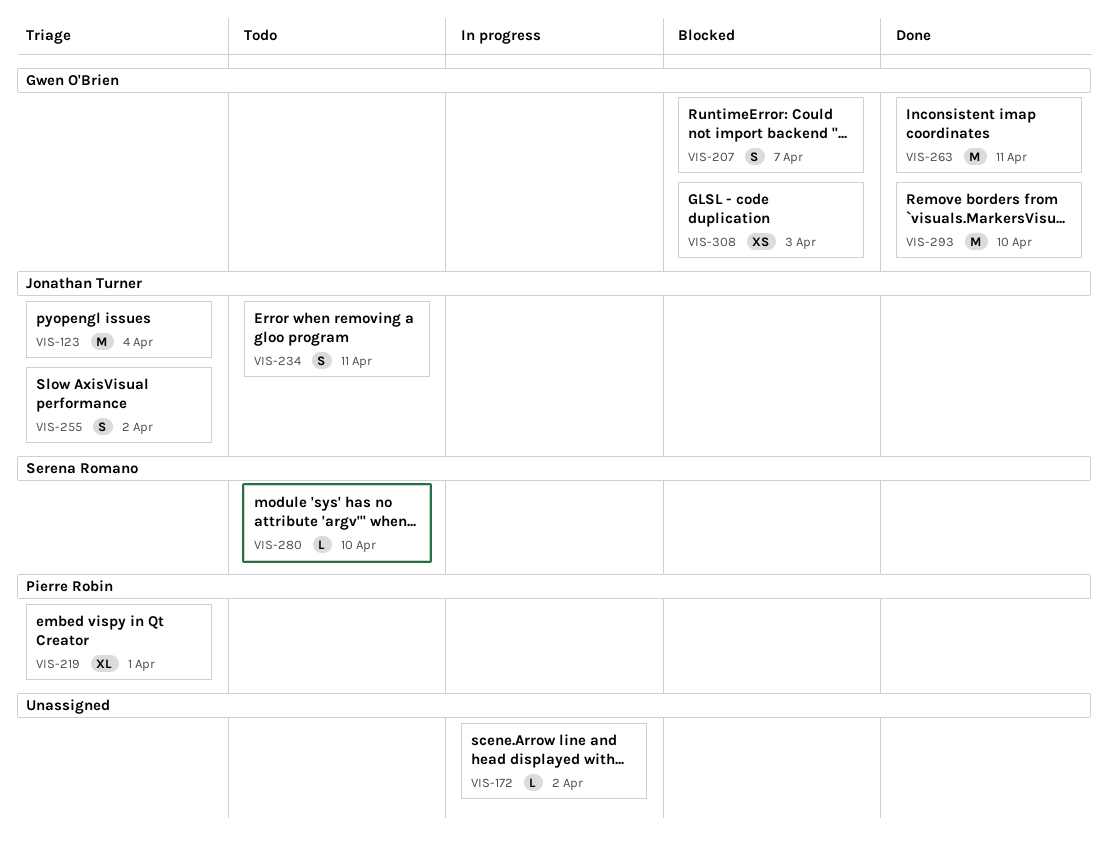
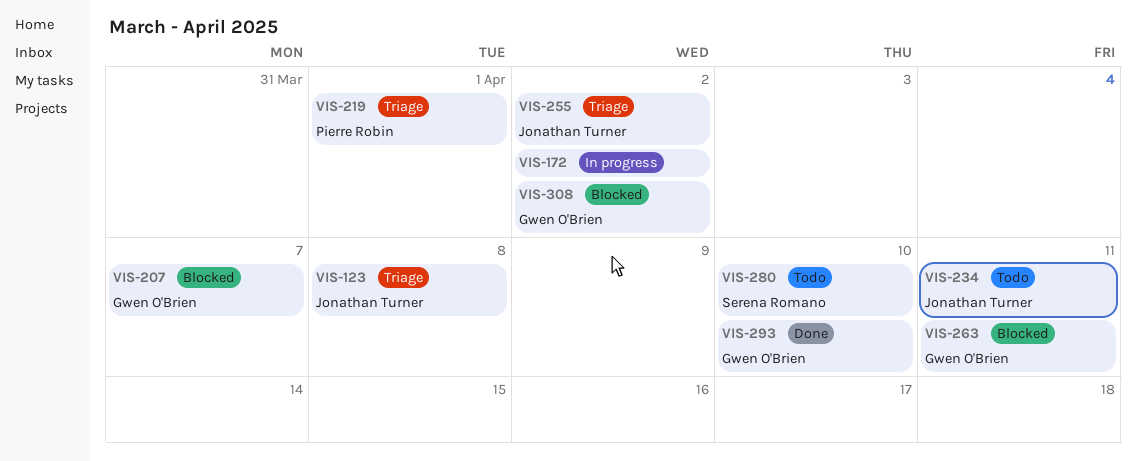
VIS-123, due: Apr 4 -> Apr 8
VIS-263, status: Done -> Blocked
VIS-308, due: Apr 3 -> Apr 2

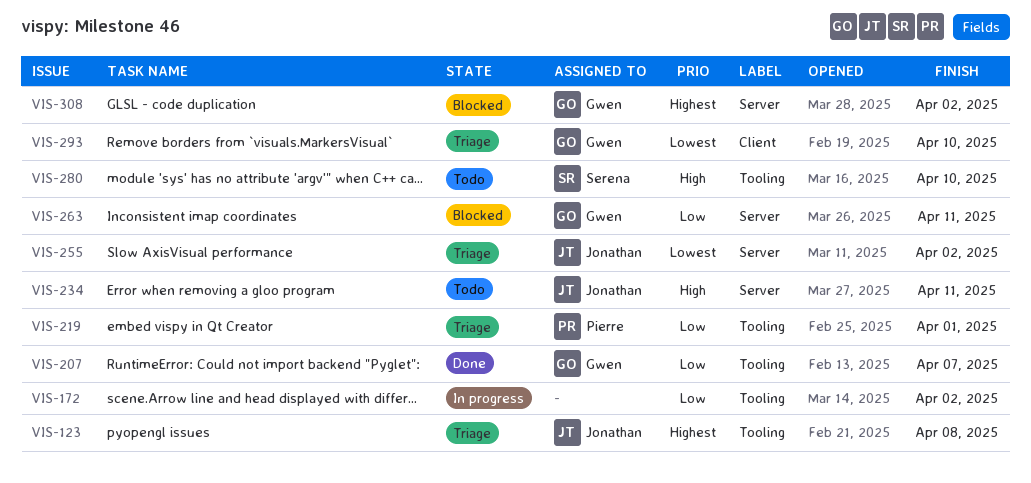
VIS-207, status: Blocked -> Done
VIS-293, status: Done -> Triage

